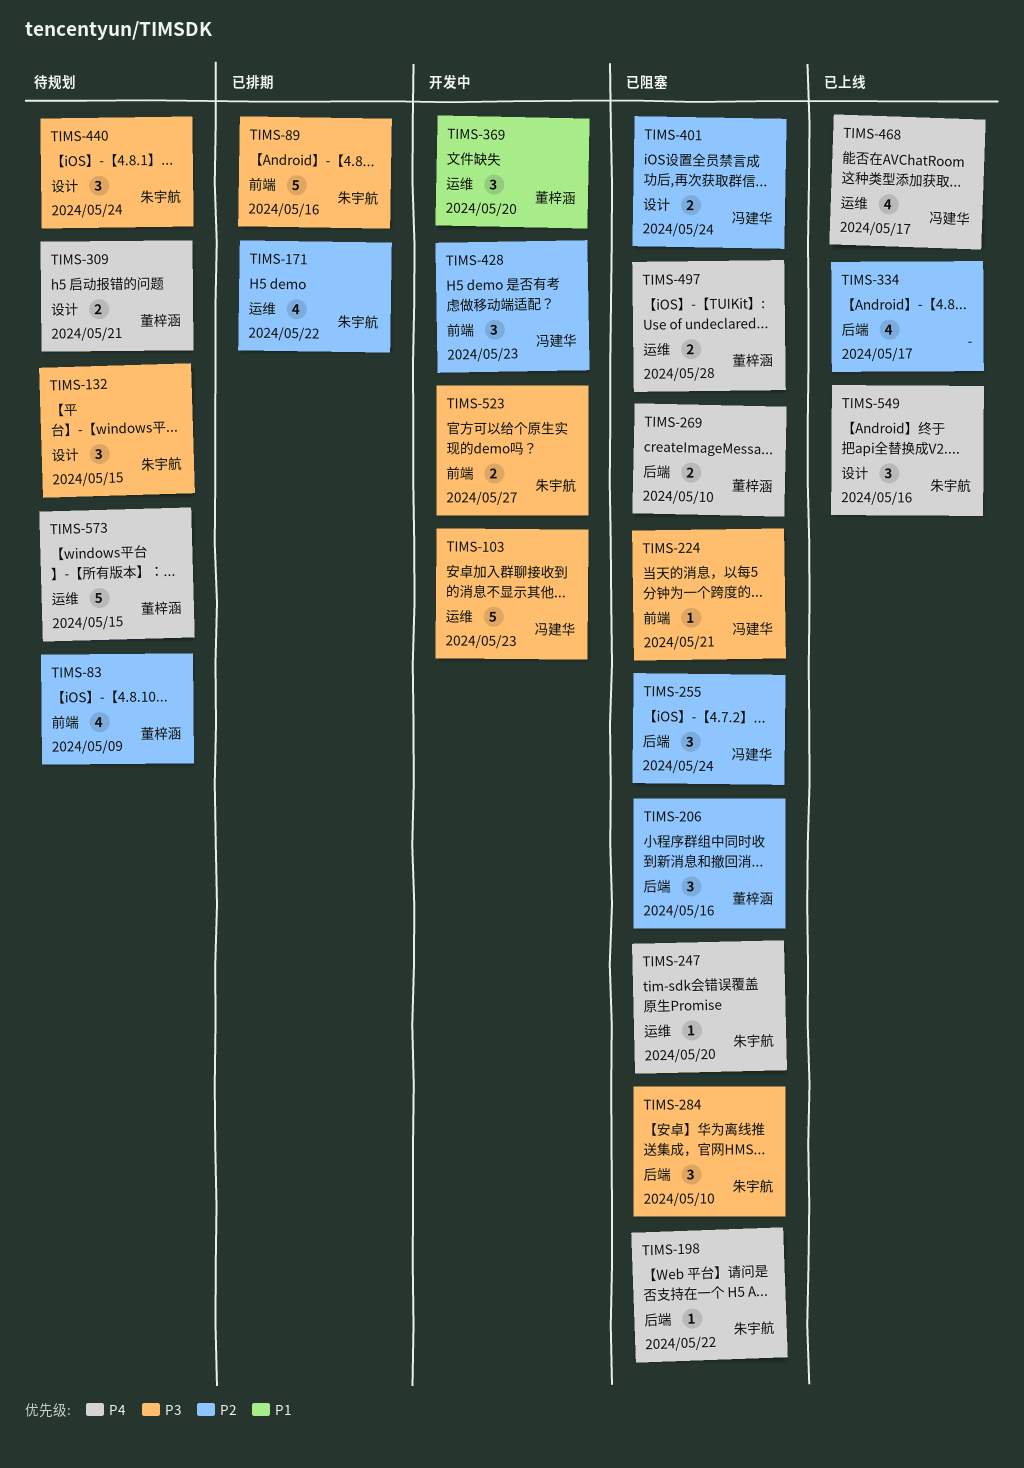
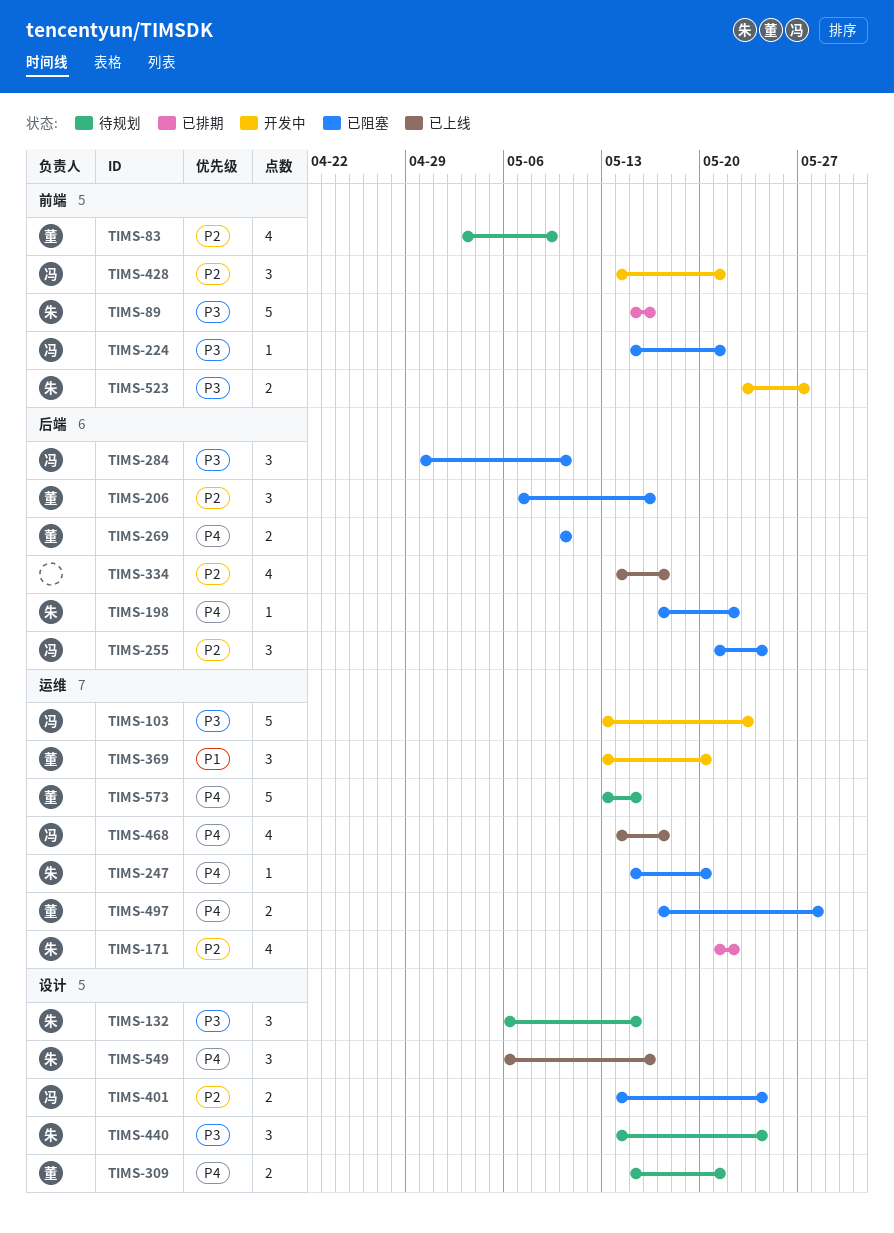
TIMS-284, owner: 朱宇航 -> 冯建华
TIMS-428, due: May 23 -> May 21

